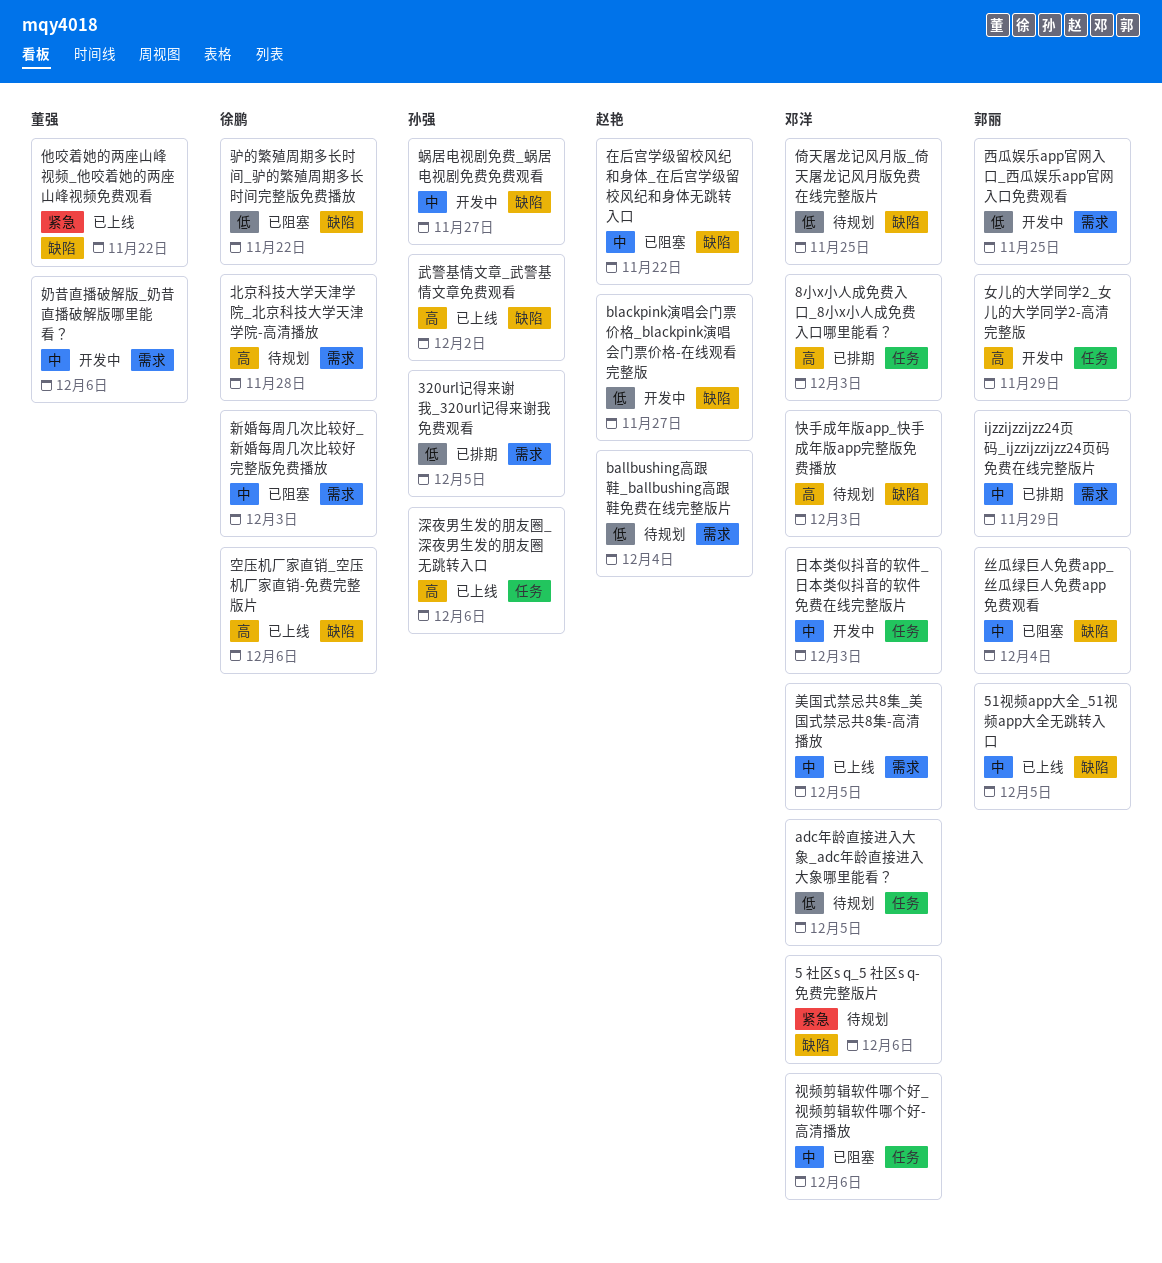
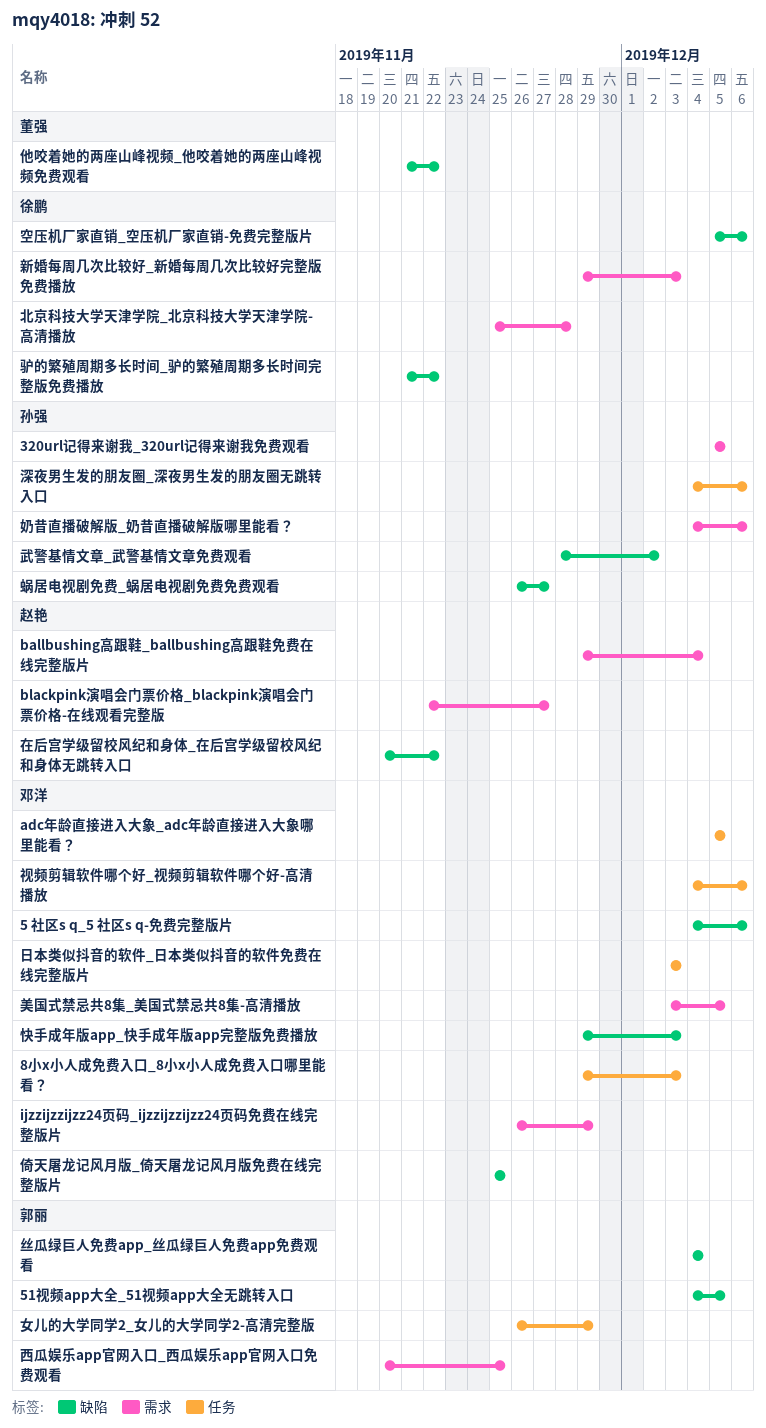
blackpink演唱会门票价格_blackpink演唱会门票价格-在线观看完整版, label: 缺陷 -> 需求
ijzzijzzijzz24页码_ijzzijzzijzz24页码免费在线完整版片, owner: 郭丽 -> 邓洋
奶昔直播破解版_奶昔直播破解版哪里能看？, owner: 董强 -> 孙强

